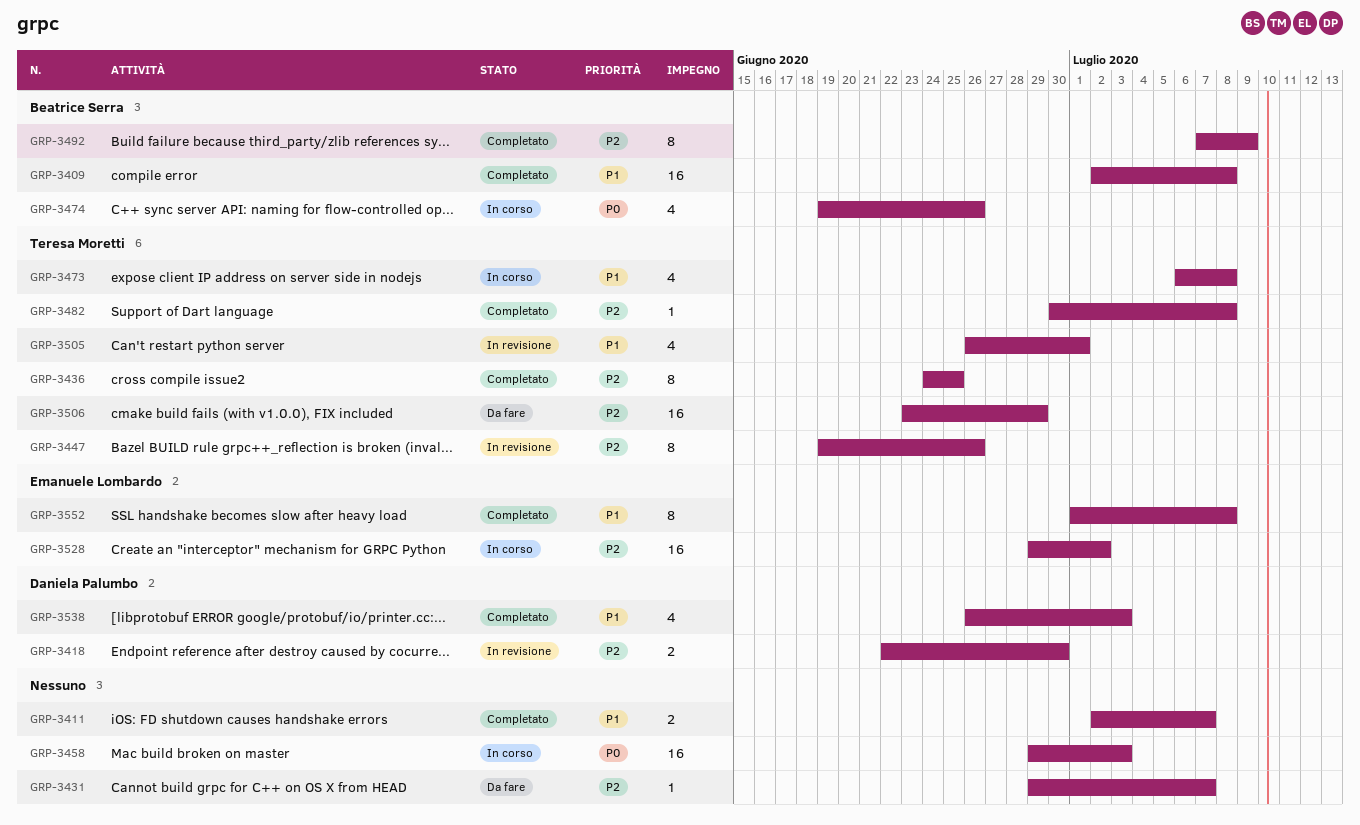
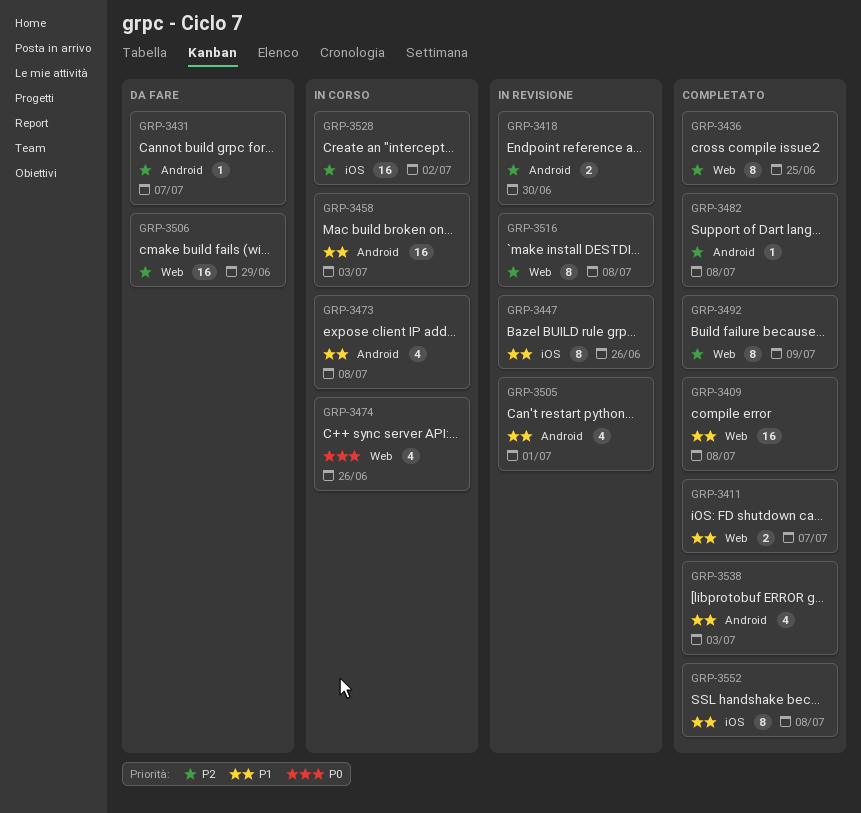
GRP-3447, priority: P2 -> P1
GRP-3458, priority: P0 -> P1
GRP-3516: none -> present

